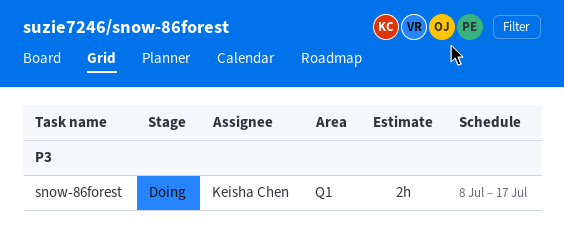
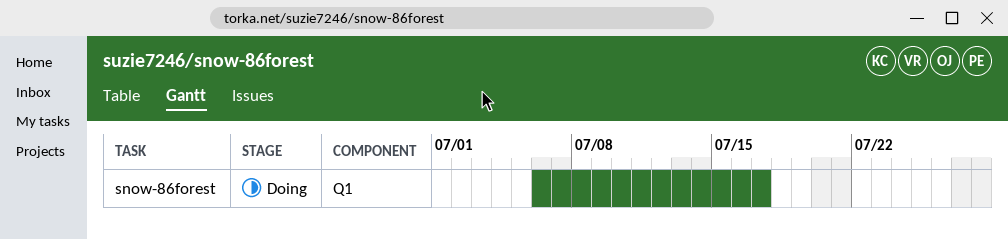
snow-86forest, start: Jul 8 -> Jul 6

